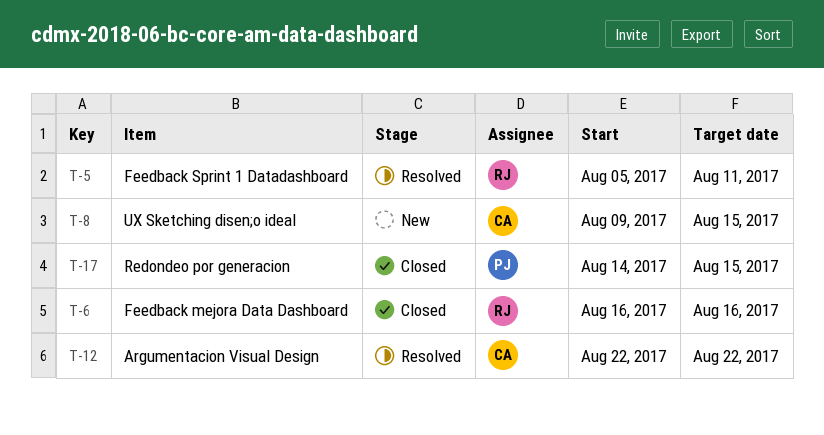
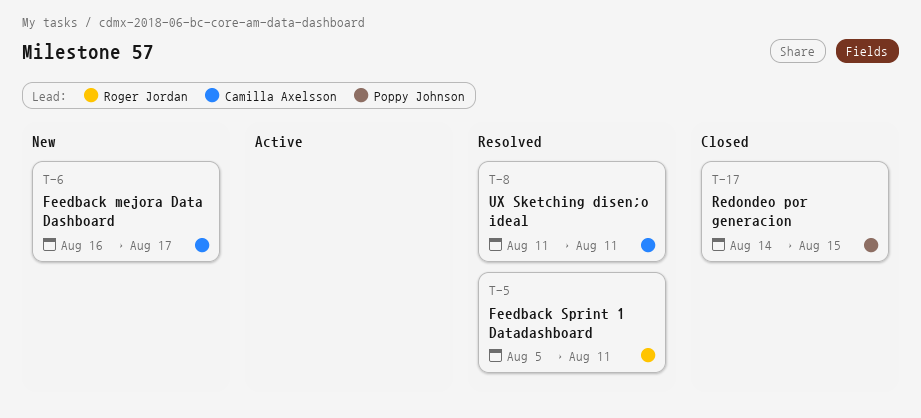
T-6, status: Closed -> New
T-6, owner: Roger Jordan -> Camilla Axelsson
T-6, due: Aug 16 -> Aug 17
T-8, status: New -> Resolved
T-8, start: Aug 9 -> Aug 11
T-8, due: Aug 15 -> Aug 11
T-12: present -> none

